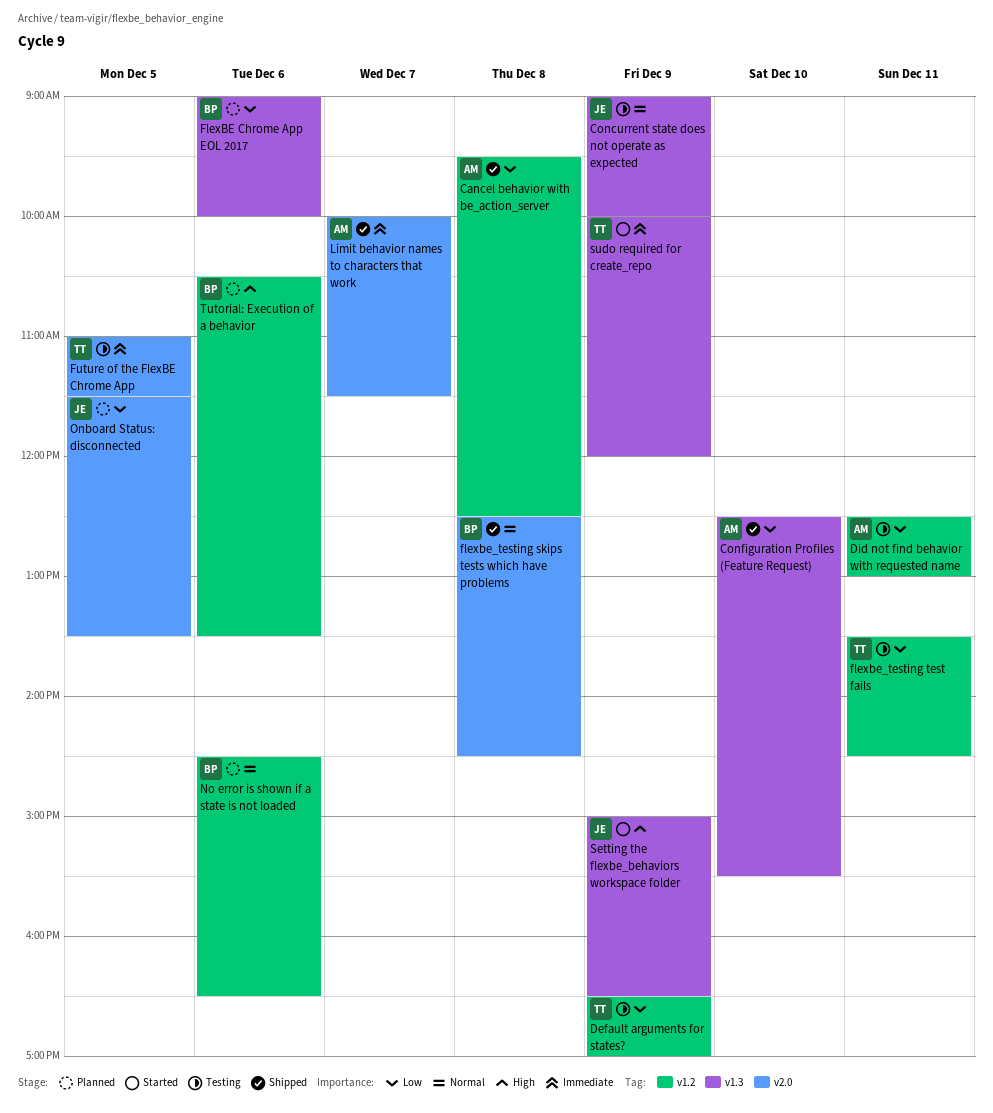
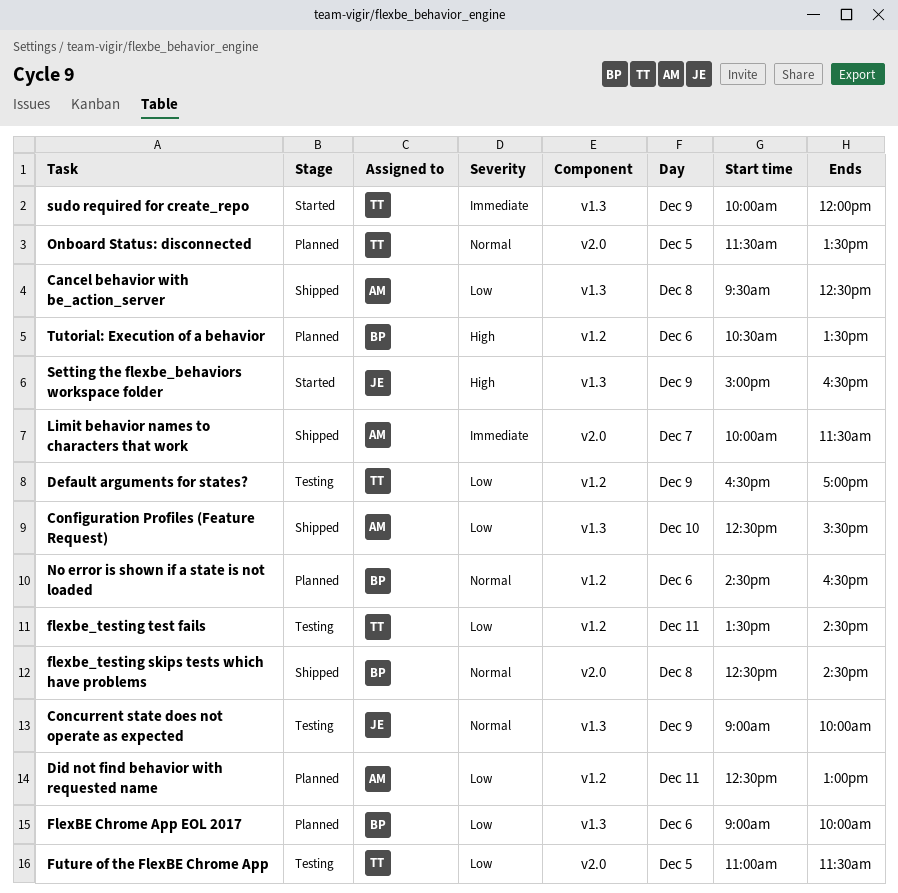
Cancel behavior with be_action_server, label: v1.2 -> v1.3
Did not find behavior with requested name, status: Testing -> Planned
Future of the FlexBE Chrome App, priority: Immediate -> Low
Onboard Status: disconnected, owner: JE -> TT
Onboard Status: disconnected, priority: Low -> Normal

